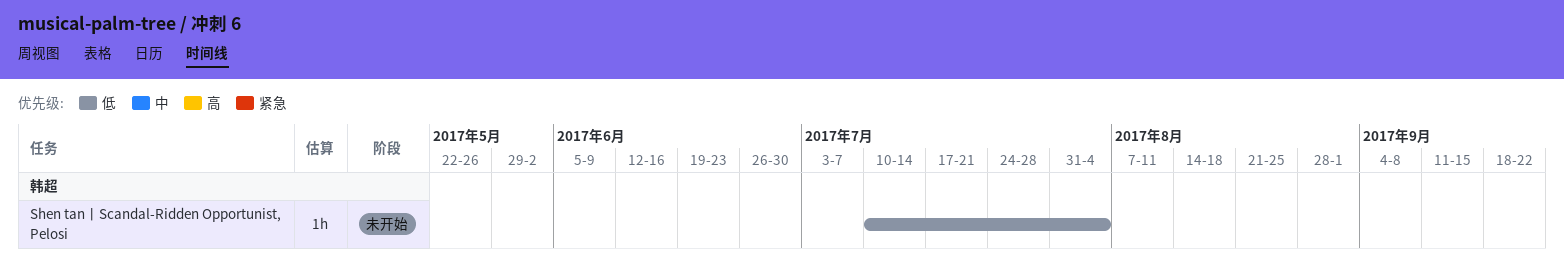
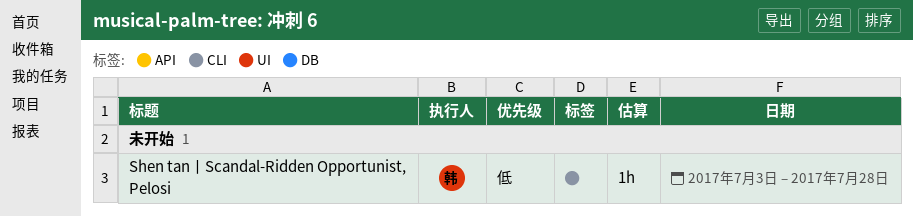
Shen tan丨Scandal-Ridden Opportunist, Pelosi, start: Jul 10 -> Jul 3
Shen tan丨Scandal-Ridden Opportunist, Pelosi, due: Aug 4 -> Jul 28

